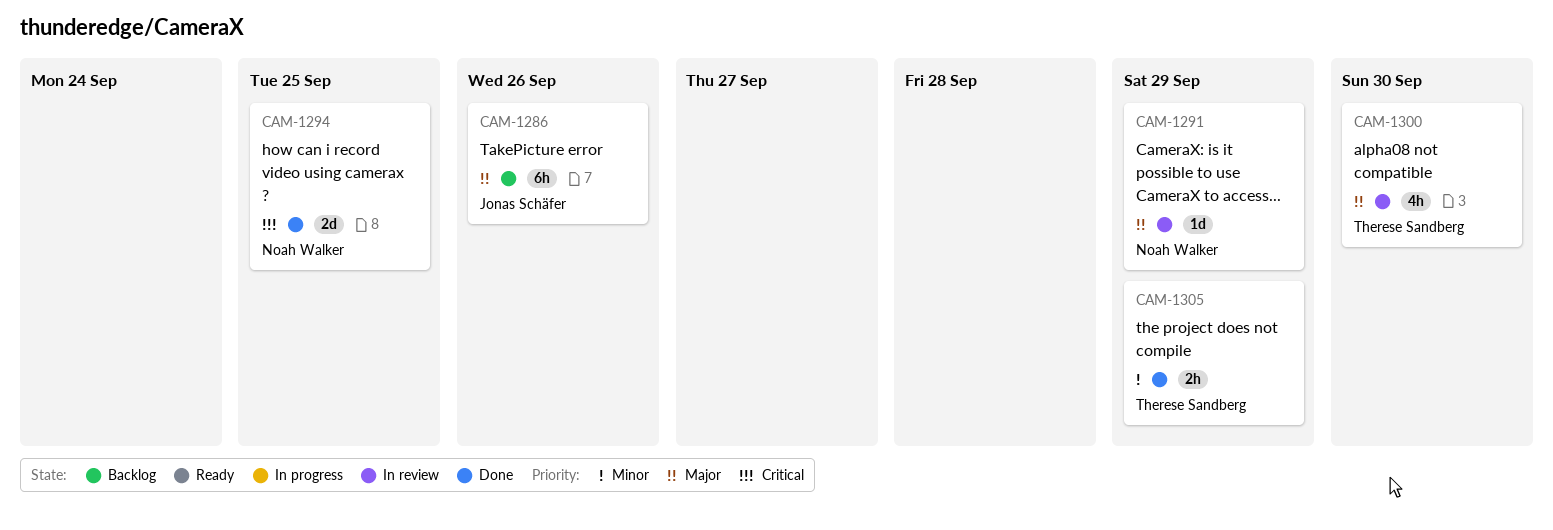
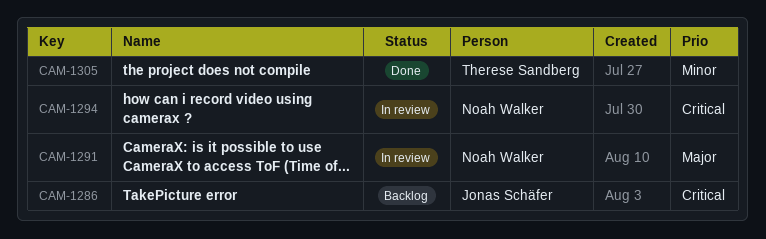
CAM-1286, priority: Major -> Critical
CAM-1294, status: Done -> In review
CAM-1300: present -> none

